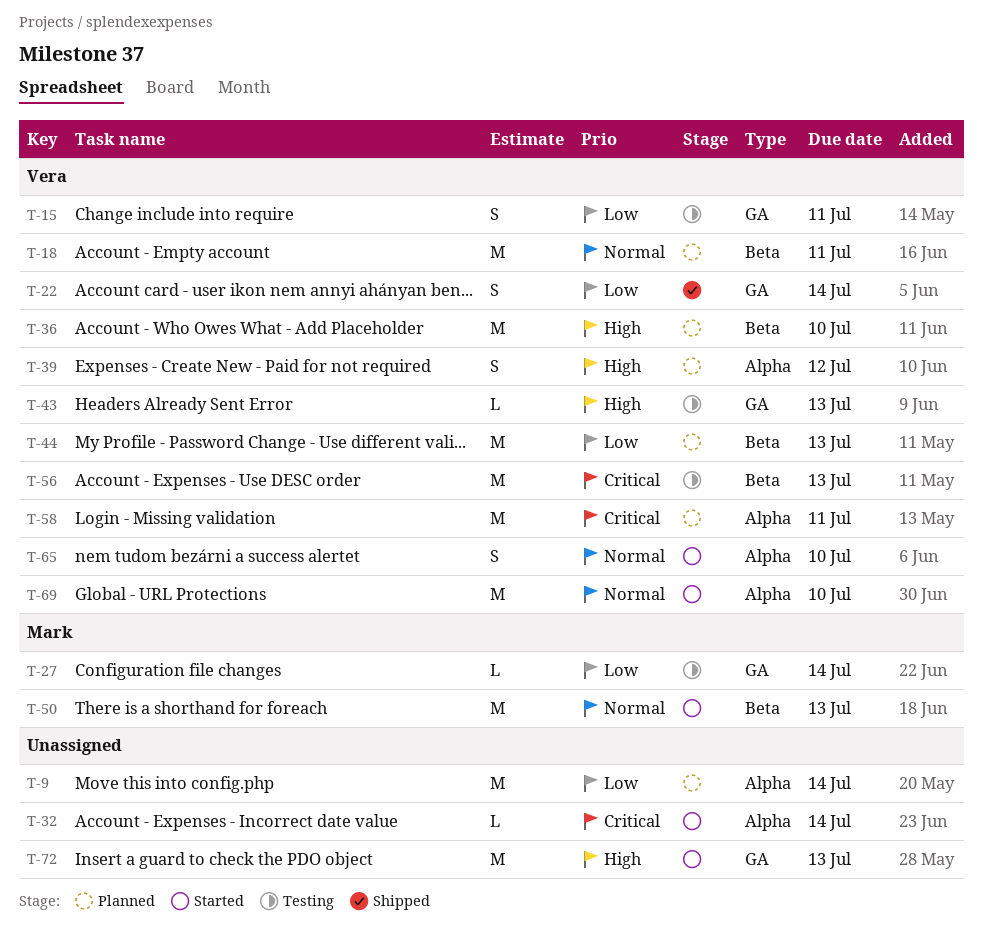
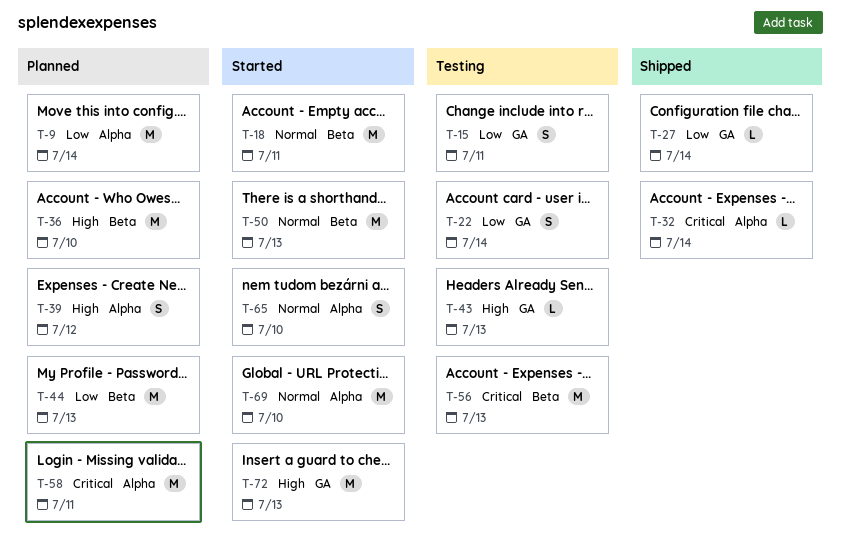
T-18, status: Planned -> Started
T-22, status: Shipped -> Testing
T-27, status: Testing -> Shipped
T-32, status: Started -> Shipped

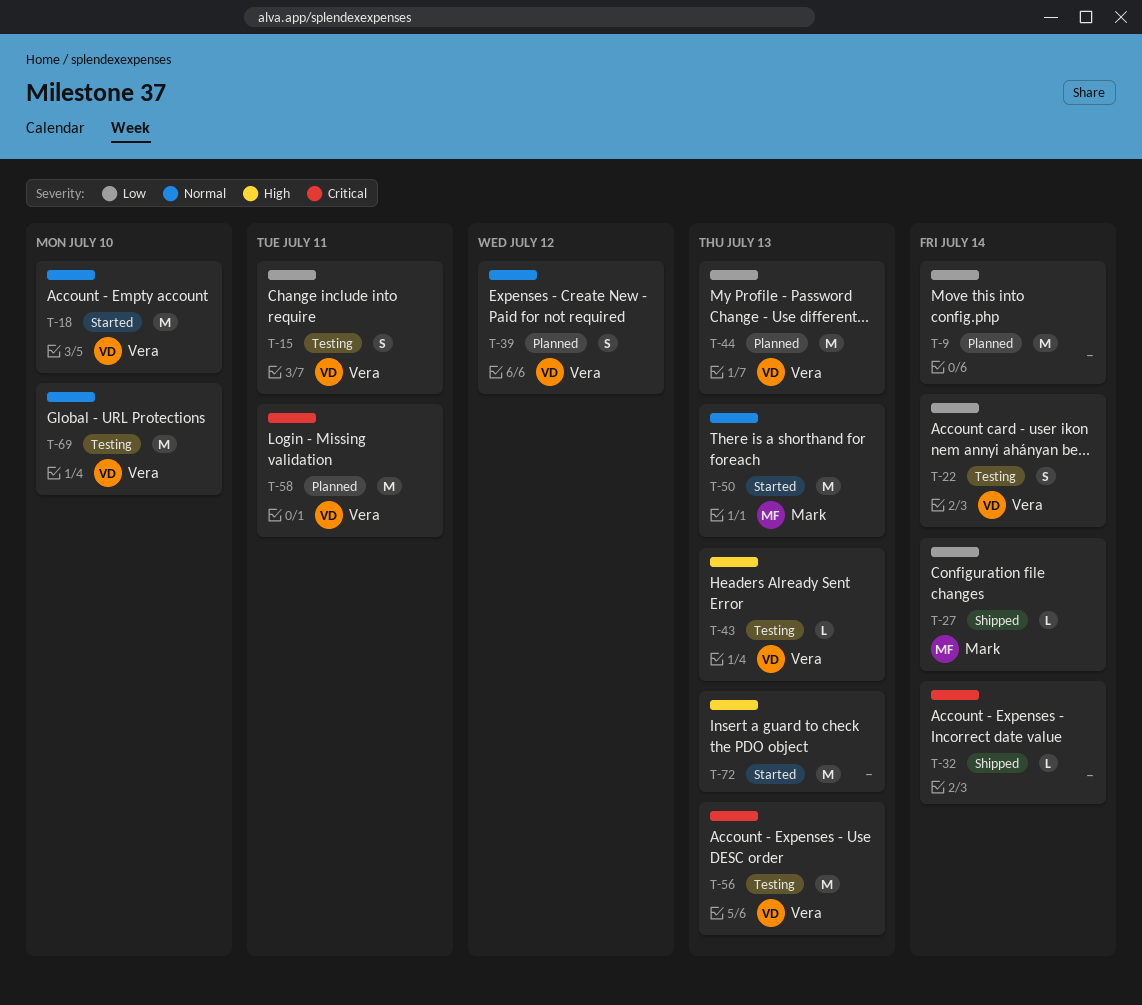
T-18, due: Jul 11 -> Jul 10
T-36: present -> none
T-39, priority: High -> Normal
T-65: present -> none
T-69, status: Started -> Testing

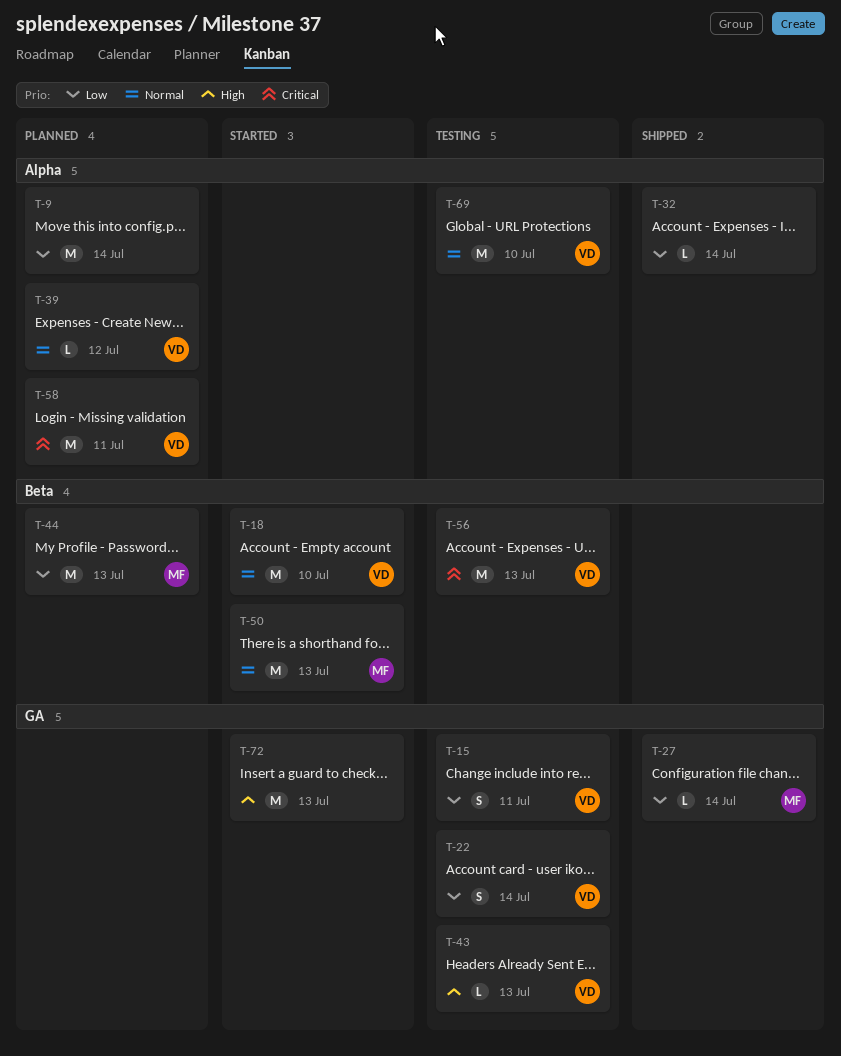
T-32, priority: Critical -> Low
T-39, estimate: S -> L
T-44, owner: Vera -> Mark

